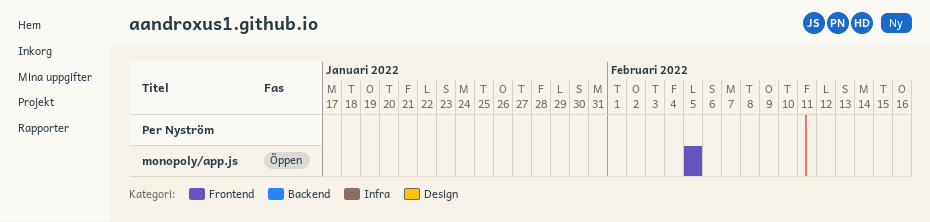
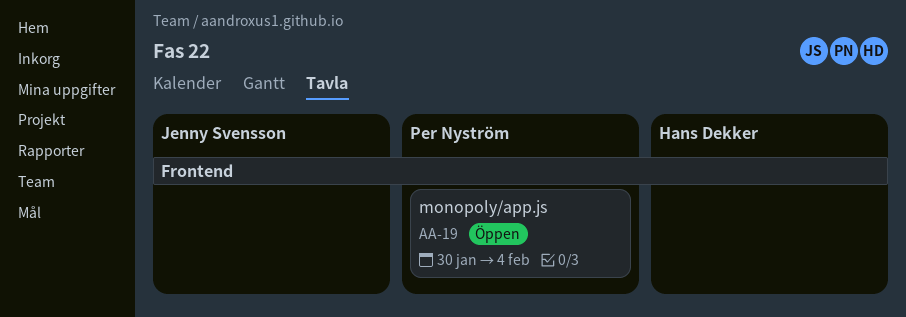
monopoly/app.js, start: Feb 5 -> Jan 30
monopoly/app.js, due: Feb 5 -> Feb 4

